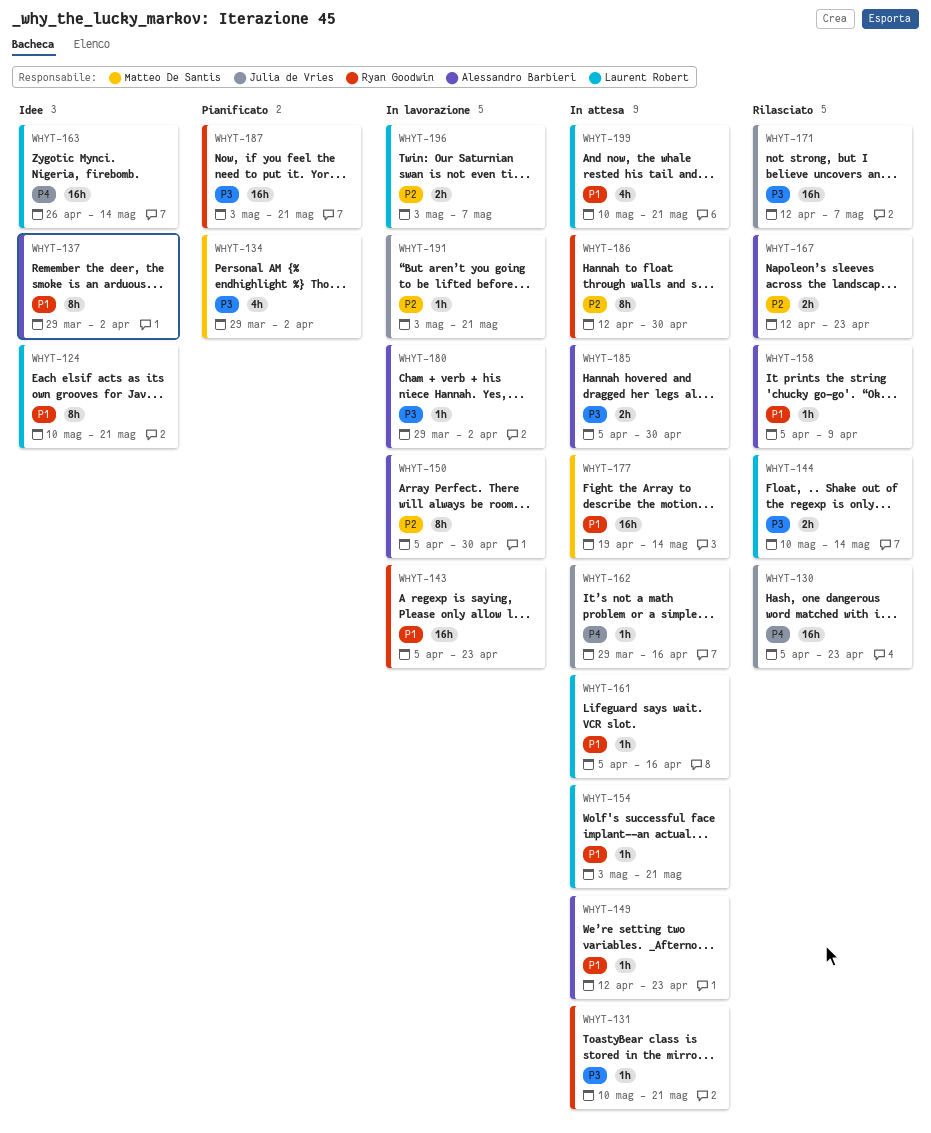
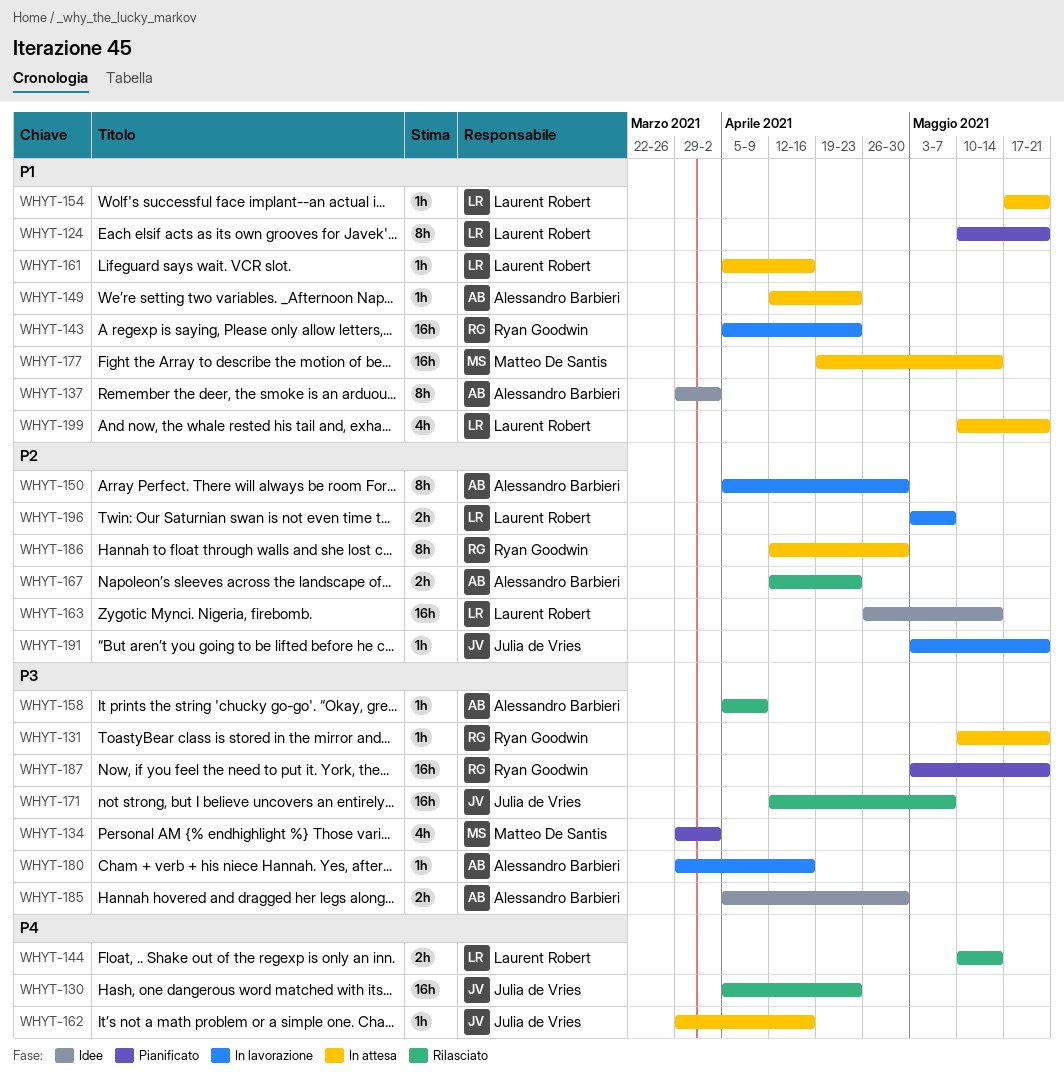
WHYT-124, status: Idee -> Pianificato
WHYT-144, priority: P3 -> P4
WHYT-154, start: May 3 -> May 17
WHYT-158, priority: P1 -> P3
WHYT-163, priority: P4 -> P2
WHYT-180, due: Apr 2 -> Apr 16
WHYT-185, status: In attesa -> Idee

